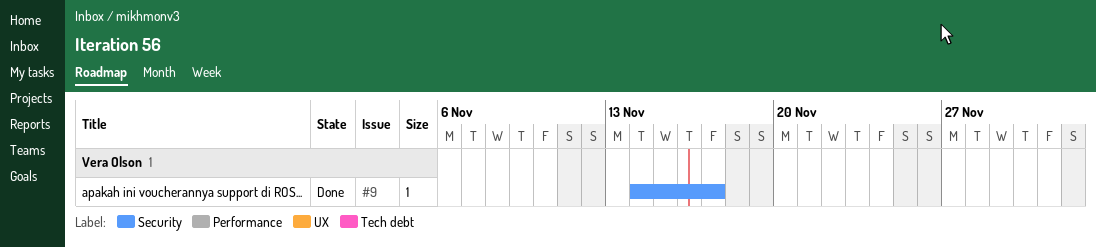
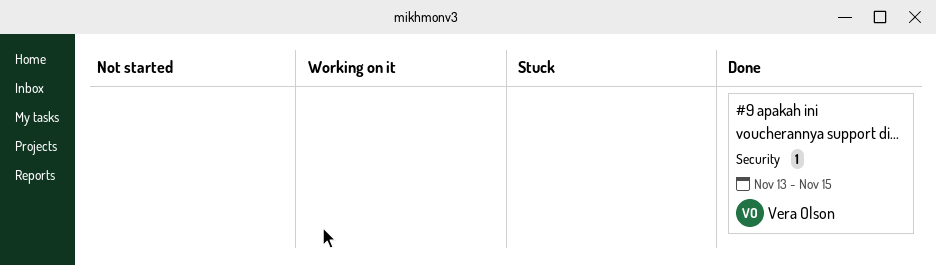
#9, start: Nov 14 -> Nov 13
#9, due: Nov 17 -> Nov 15

